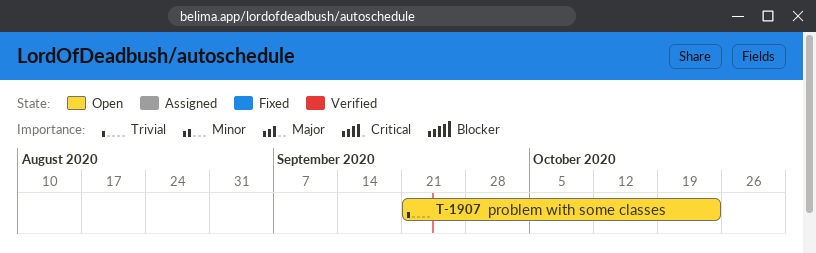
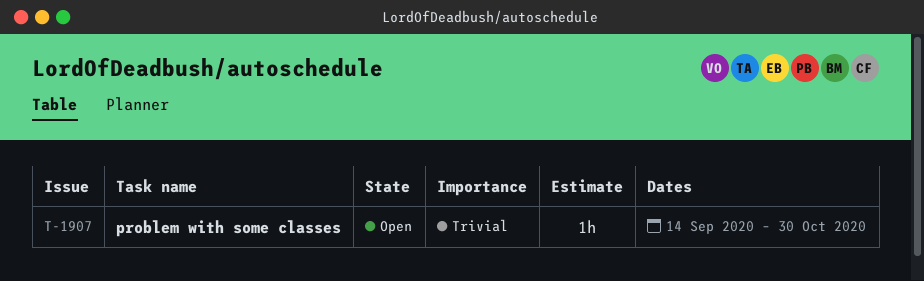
T-1907, start: Sep 21 -> Sep 14
T-1907, due: Oct 23 -> Oct 30

